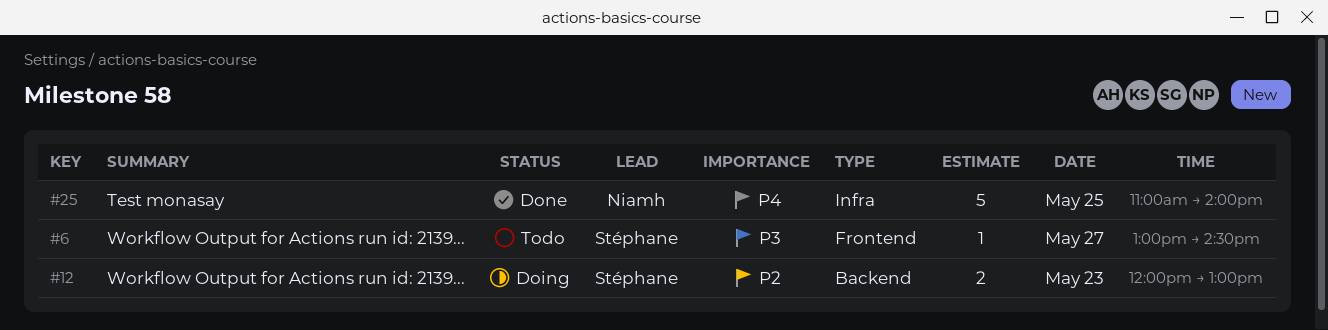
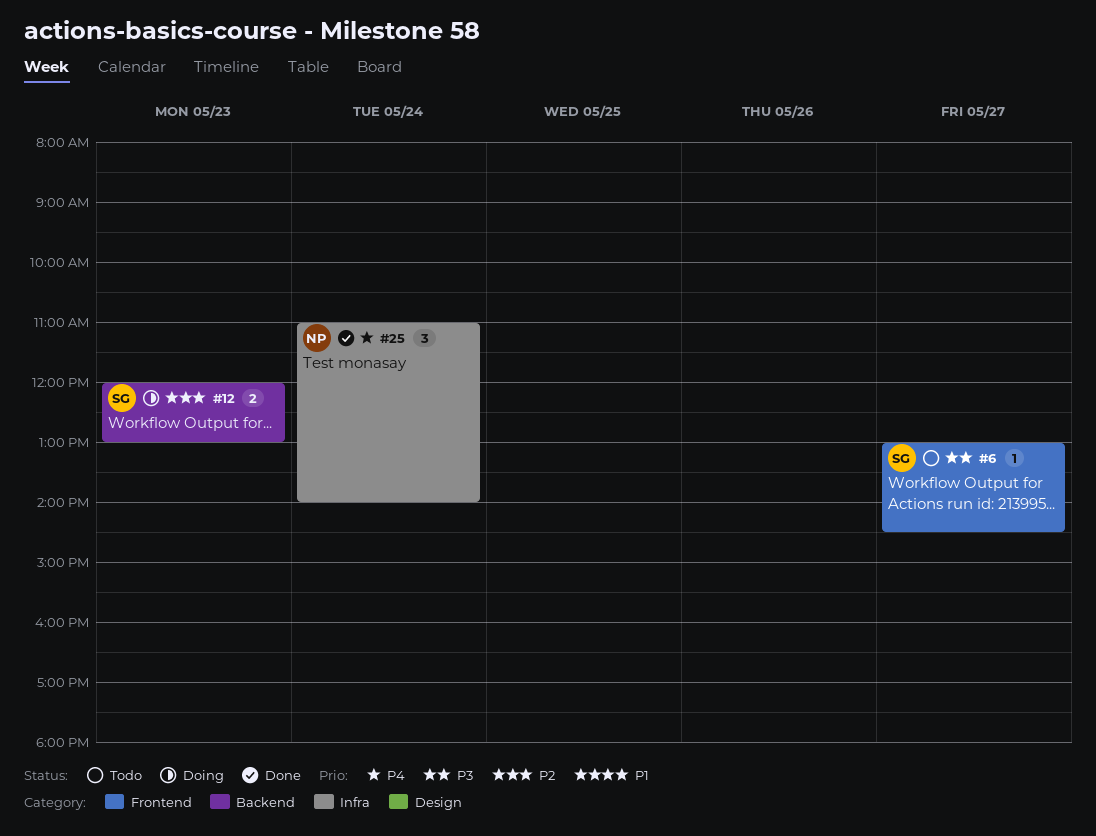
#25, estimate: 5 -> 3
#25, day: May 25 -> May 24

